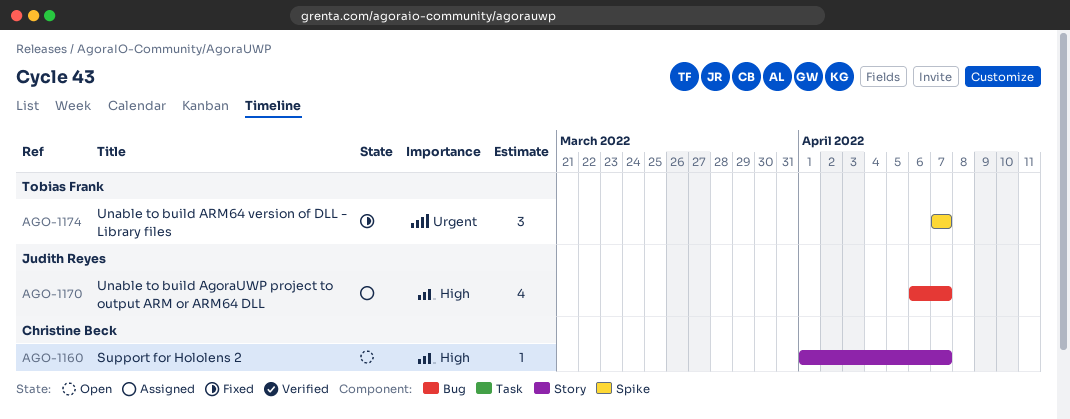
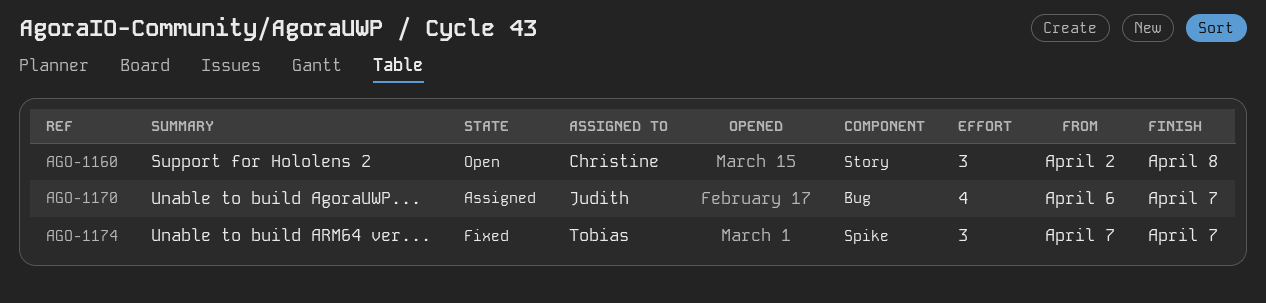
AGO-1160, estimate: 1 -> 3
AGO-1160, start: Apr 1 -> Apr 2
AGO-1160, due: Apr 7 -> Apr 8

